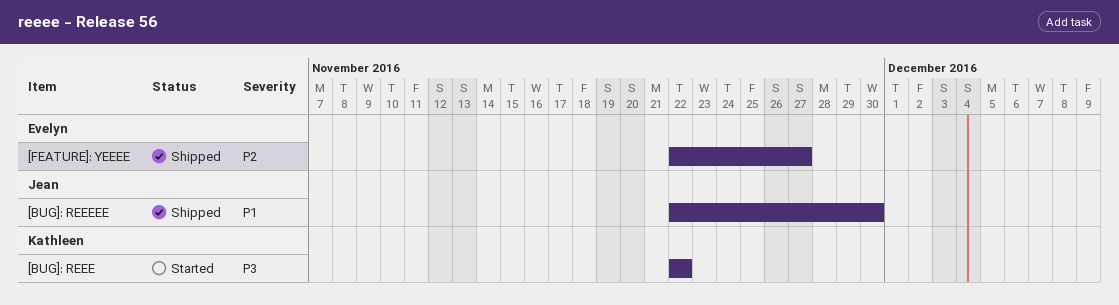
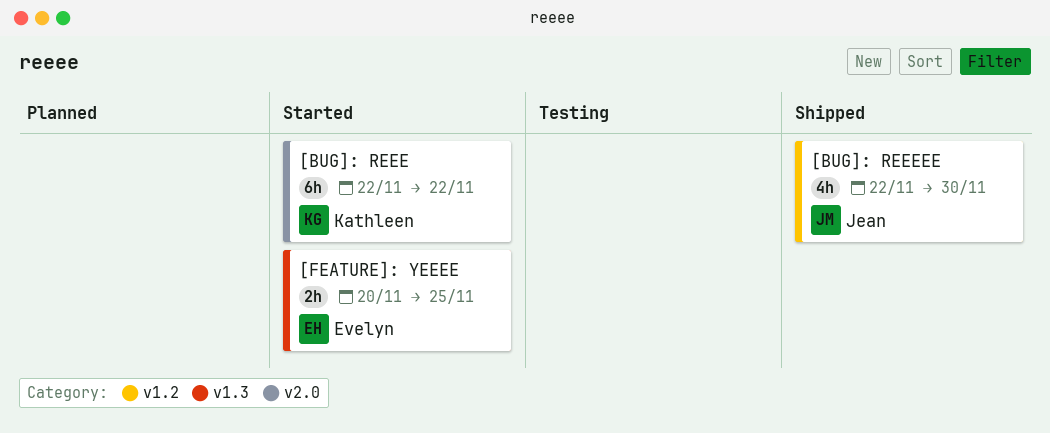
[FEATURE]: YEEEE, status: Shipped -> Started
[FEATURE]: YEEEE, start: Nov 22 -> Nov 20
[FEATURE]: YEEEE, due: Nov 27 -> Nov 25

